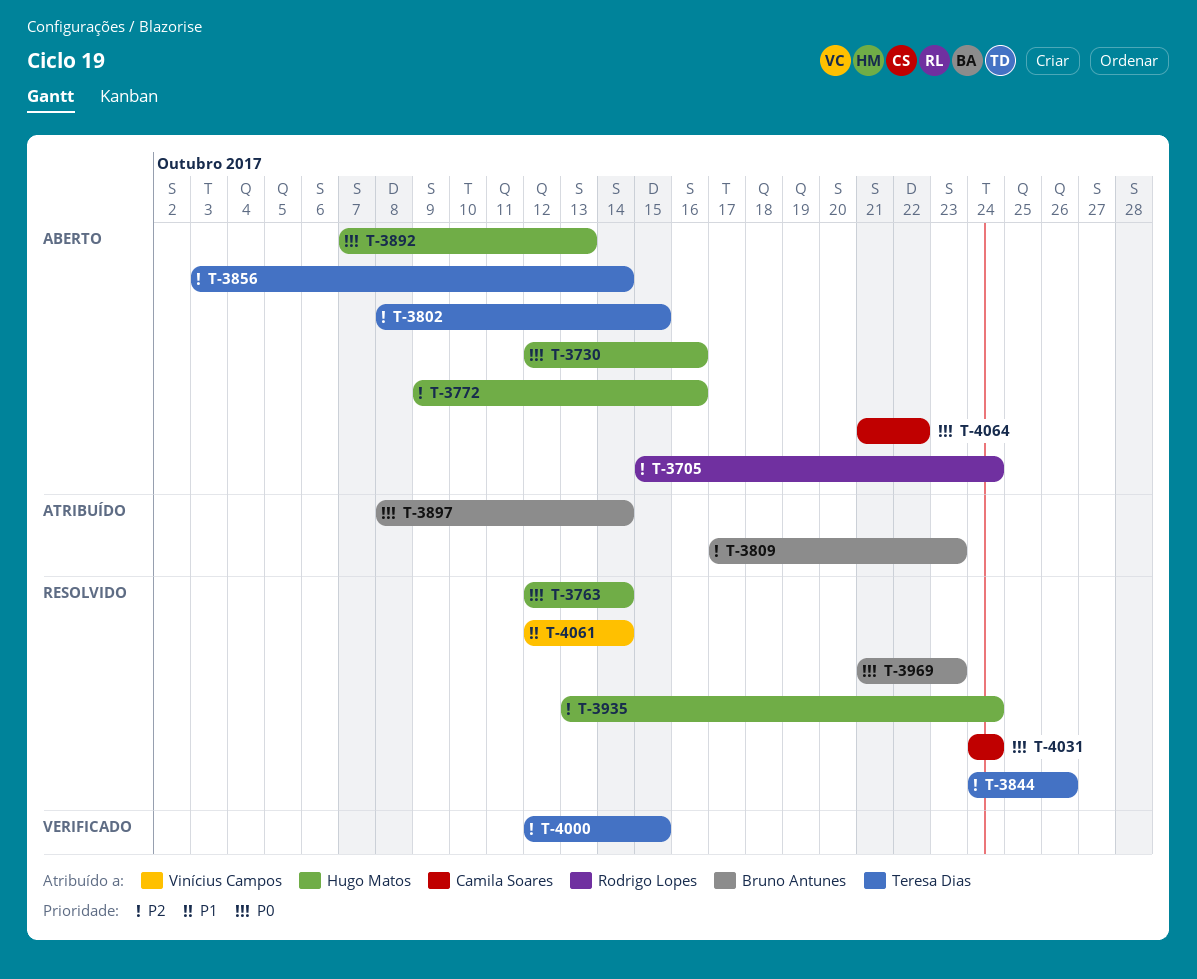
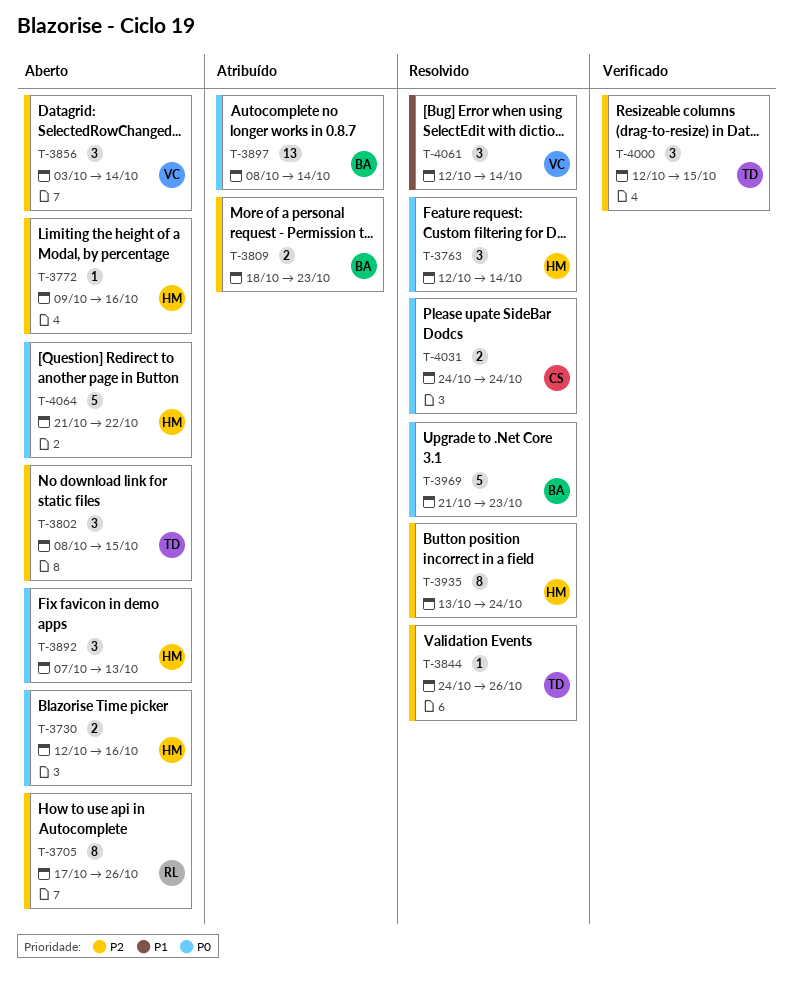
T-3705, start: Oct 15 -> Oct 17
T-3705, due: Oct 24 -> Oct 26
T-3809, start: Oct 17 -> Oct 18
T-3856, owner: Teresa Dias -> Vinícius Campos
T-4064, owner: Camila Soares -> Hugo Matos

